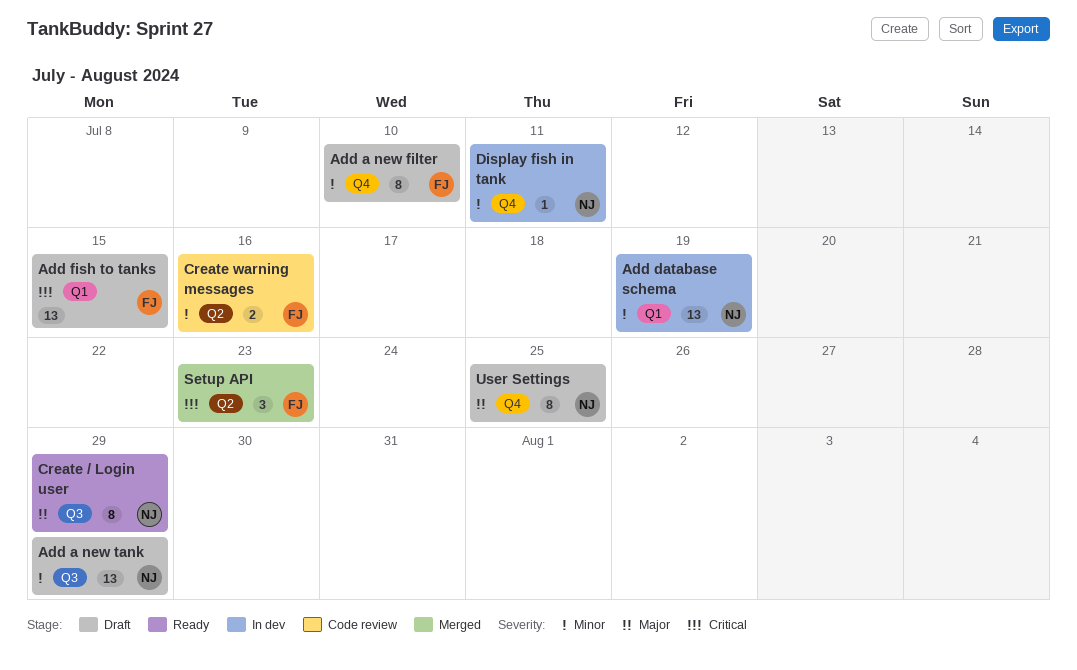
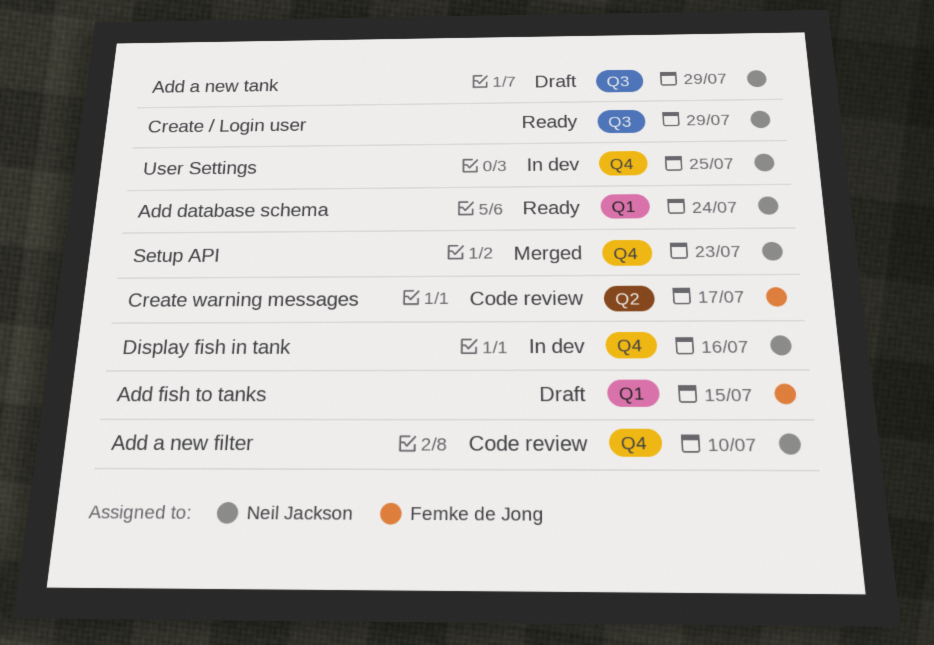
Add a new filter, status: Draft -> Code review
Add a new filter, owner: Femke de Jong -> Neil Jackson
Add database schema, status: In dev -> Ready
Add database schema, due: Jul 19 -> Jul 24
Create warning messages, due: Jul 16 -> Jul 17
Display fish in tank, due: Jul 11 -> Jul 16
Setup API, owner: Femke de Jong -> Neil Jackson
Setup API, label: Q2 -> Q4
User Settings, status: Draft -> In dev

